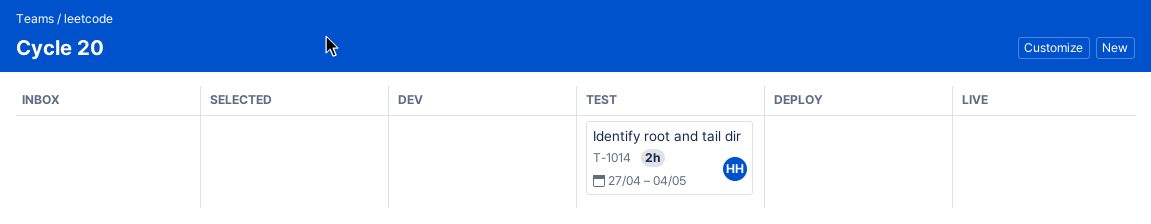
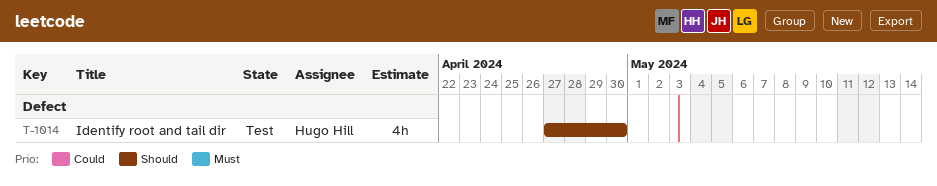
T-1014, estimate: 2h -> 4h
T-1014, due: May 4 -> Apr 30

